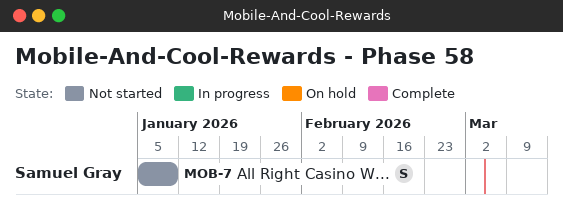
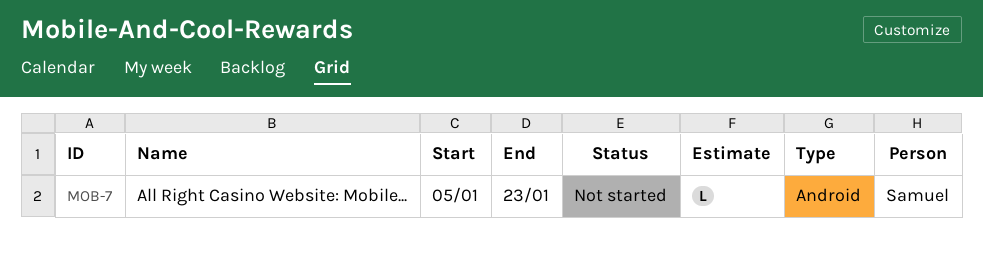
MOB-7, estimate: S -> L
MOB-7, due: Jan 9 -> Jan 23

